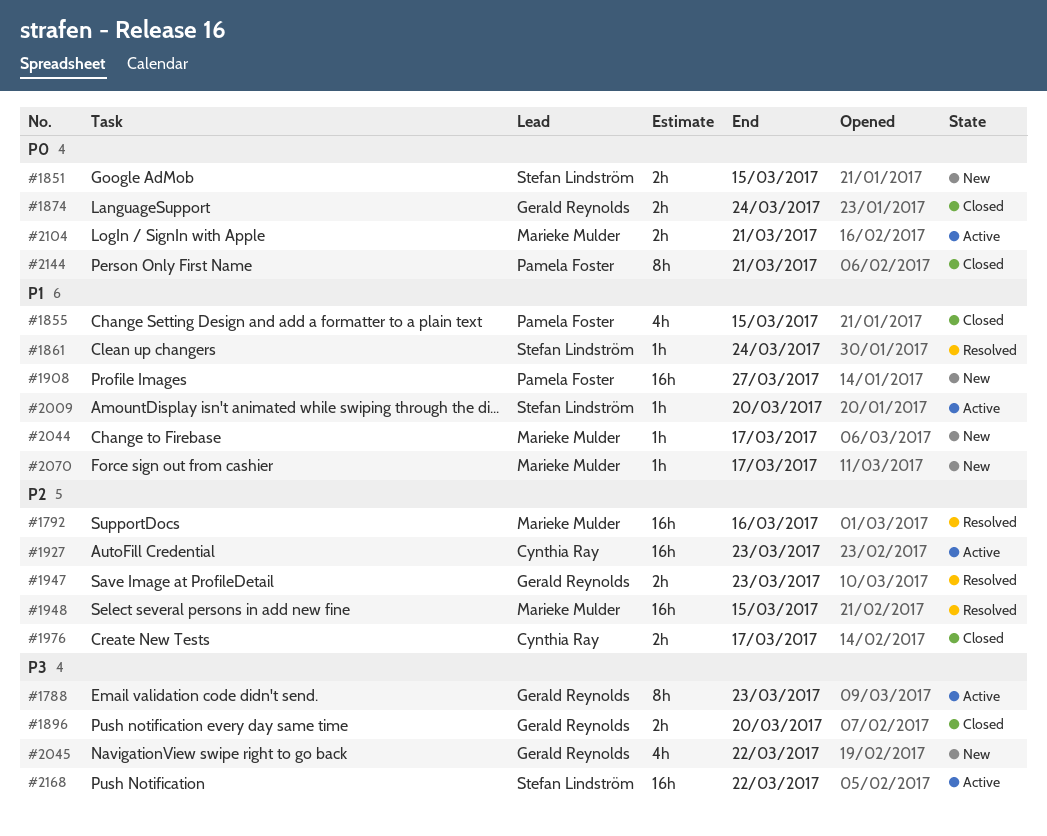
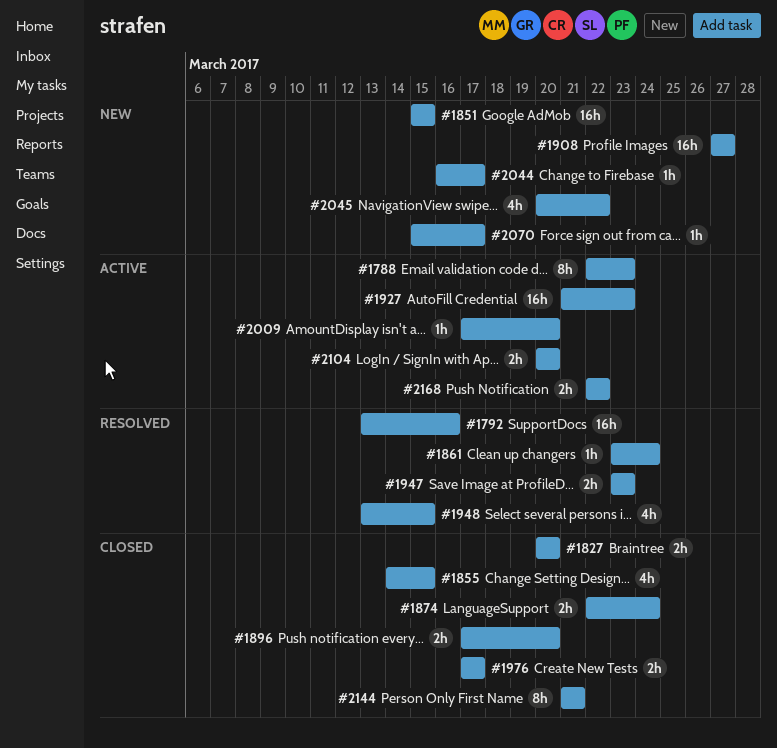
#1827: none -> present
#1851, estimate: 2h -> 16h
#1948, estimate: 16h -> 4h
#2104, due: Mar 21 -> Mar 20
#2168, estimate: 16h -> 2h

